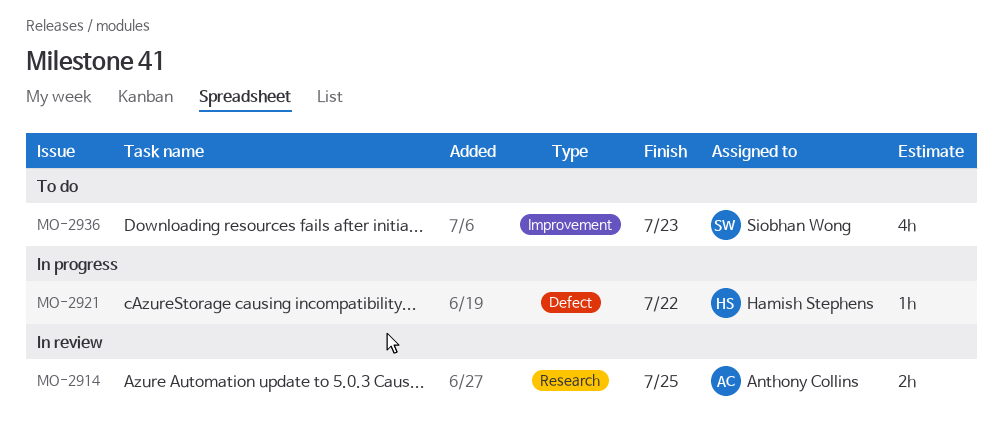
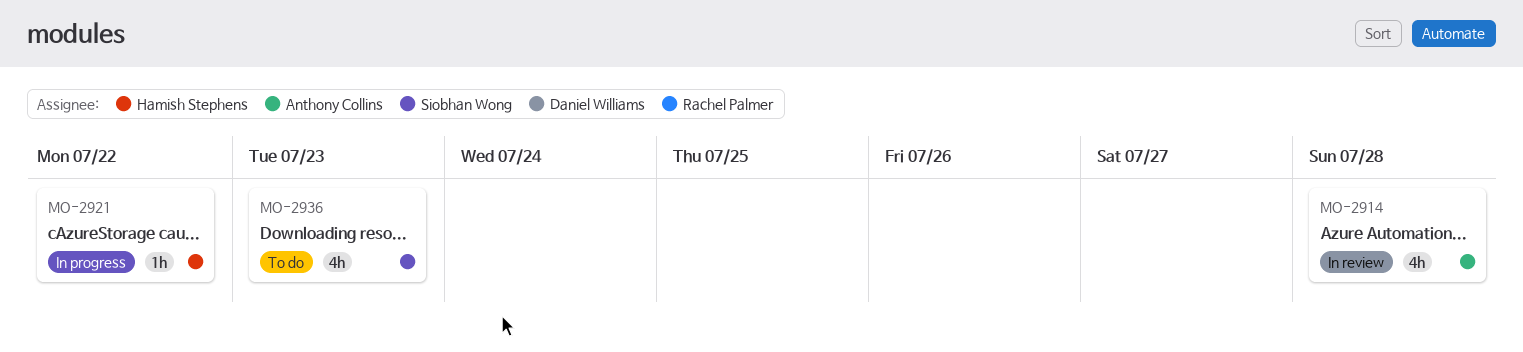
MO-2914, estimate: 2h -> 4h
MO-2914, due: Jul 25 -> Jul 28

